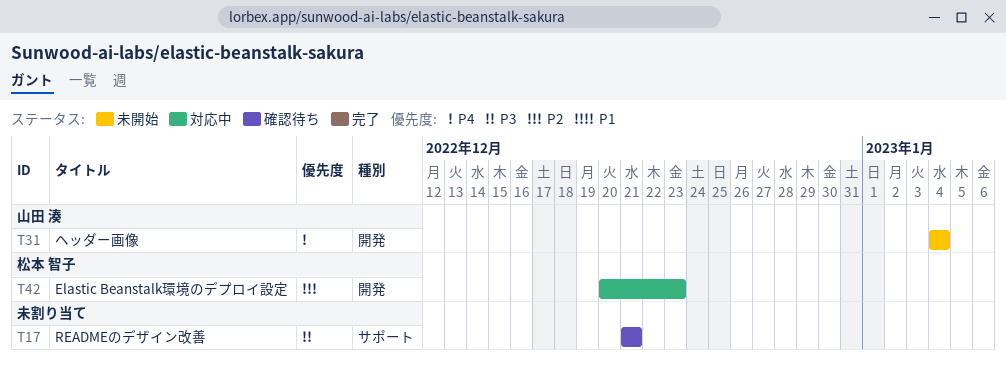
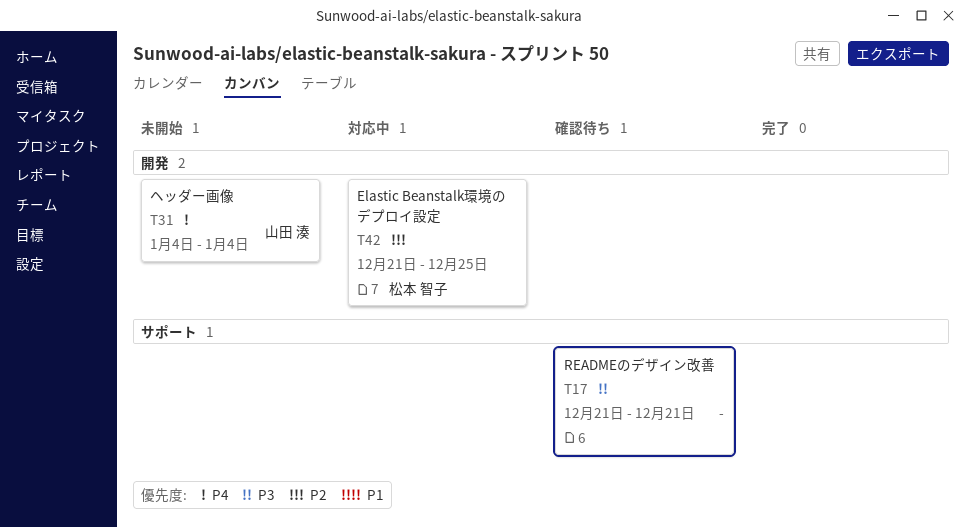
T42, start: Dec 20 -> Dec 21
T42, due: Dec 23 -> Dec 25

